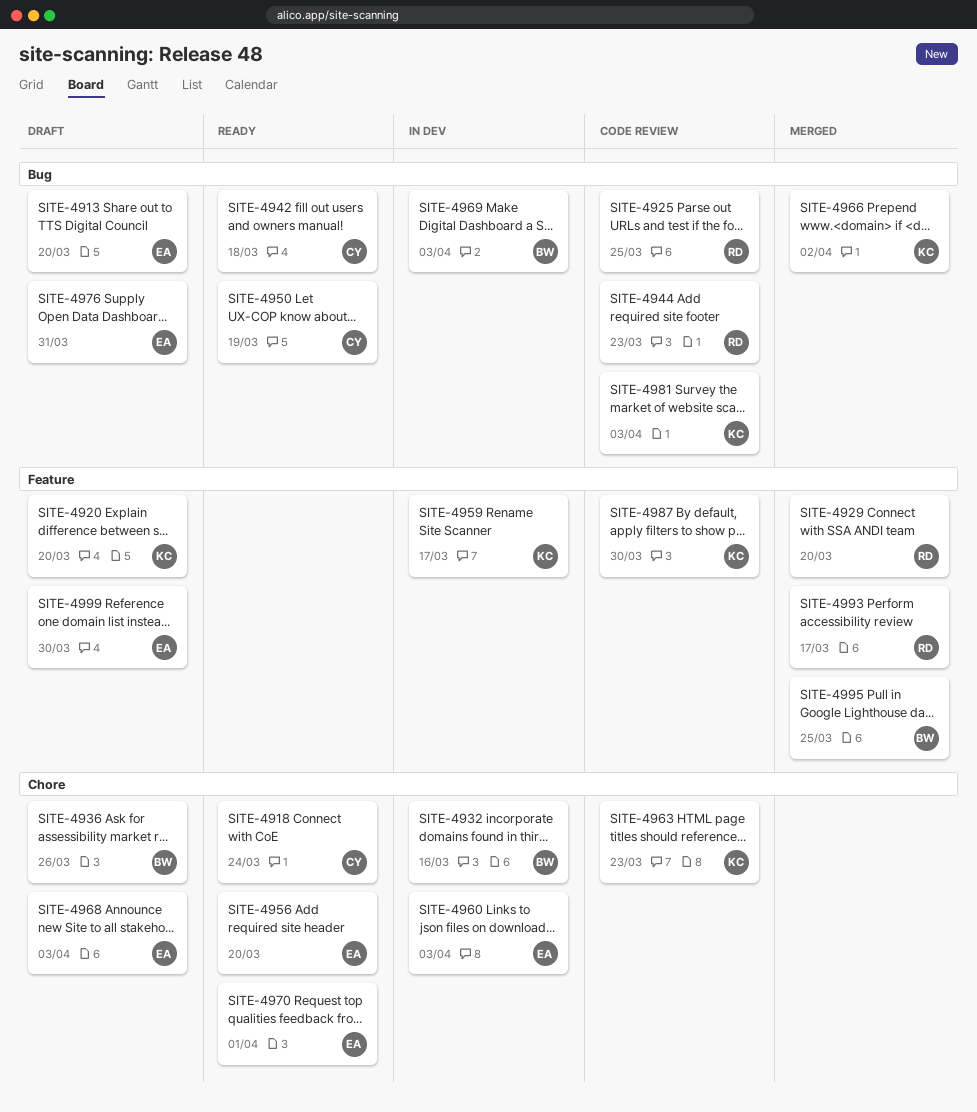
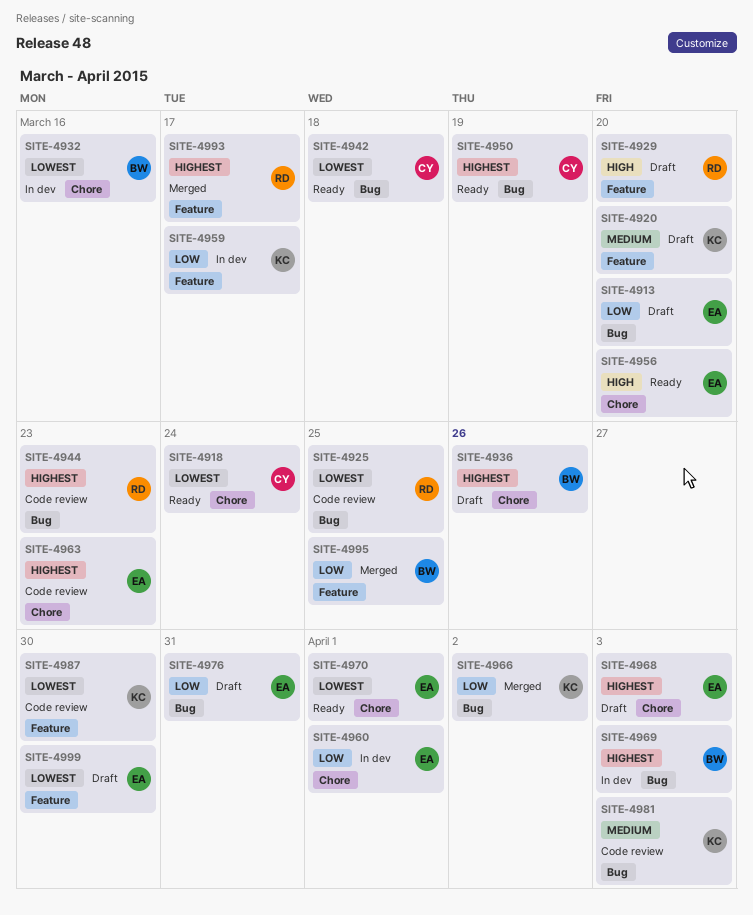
SITE-4929, status: Merged -> Draft
SITE-4960, due: Apr 3 -> Apr 1
SITE-4963, owner: KC -> EA

